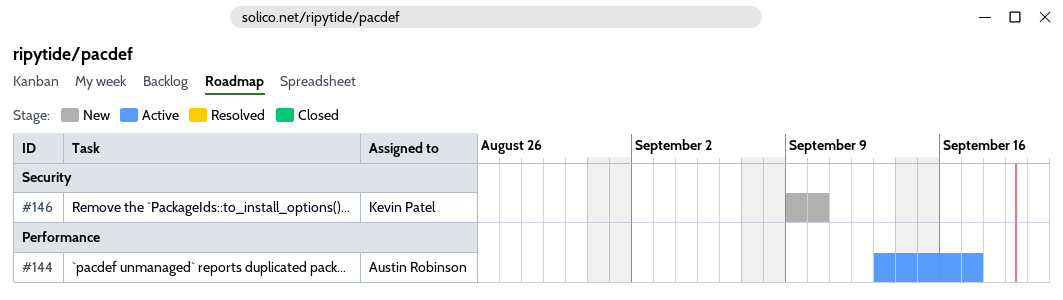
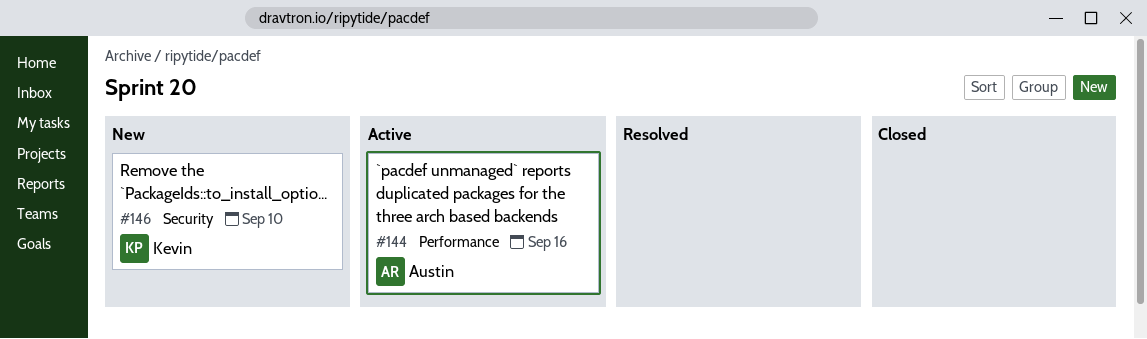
#144, due: Sep 17 -> Sep 16

